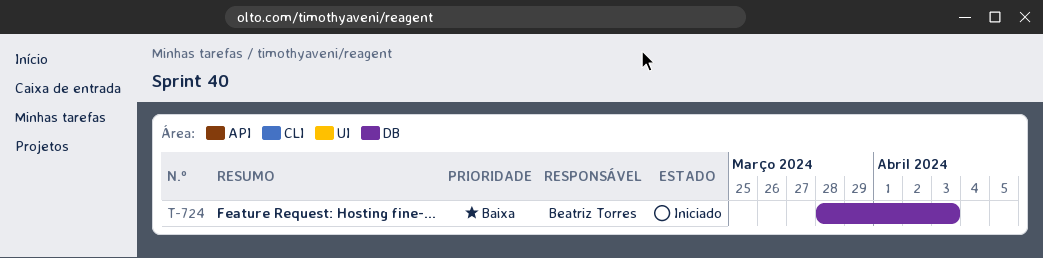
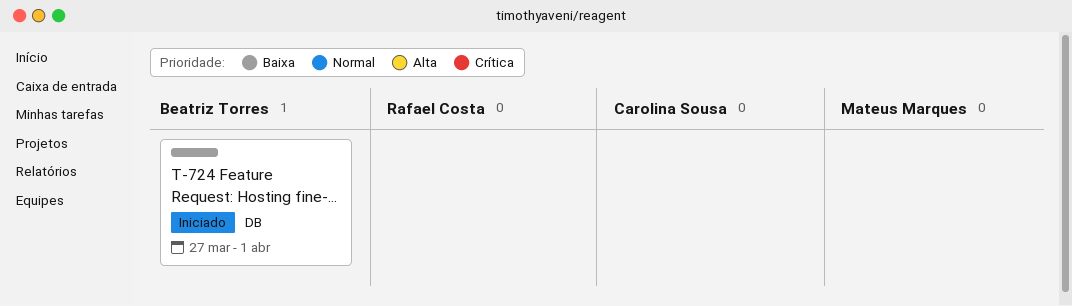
T-724, start: Mar 28 -> Mar 27
T-724, due: Apr 3 -> Apr 1

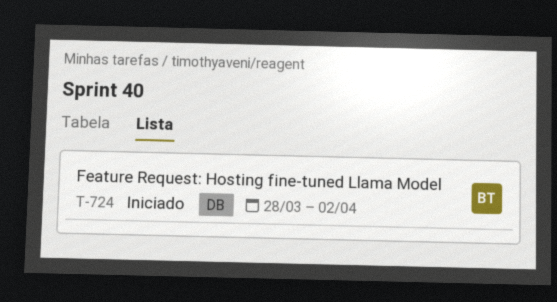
T-724, start: Mar 27 -> Mar 28
T-724, due: Apr 1 -> Apr 2

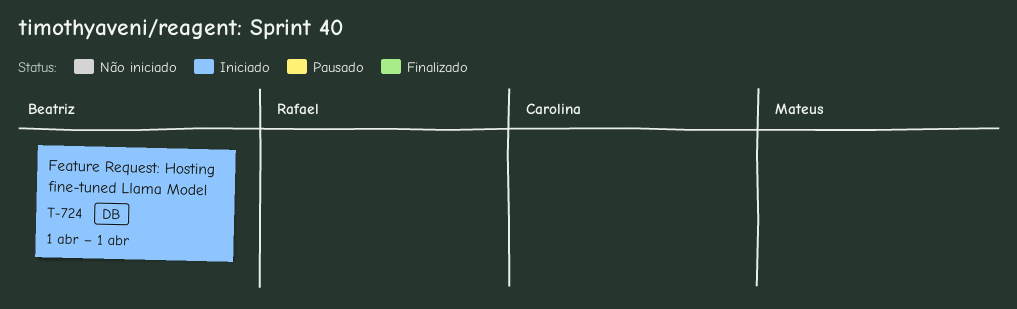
T-724, start: Mar 28 -> Apr 1
T-724, due: Apr 2 -> Apr 1

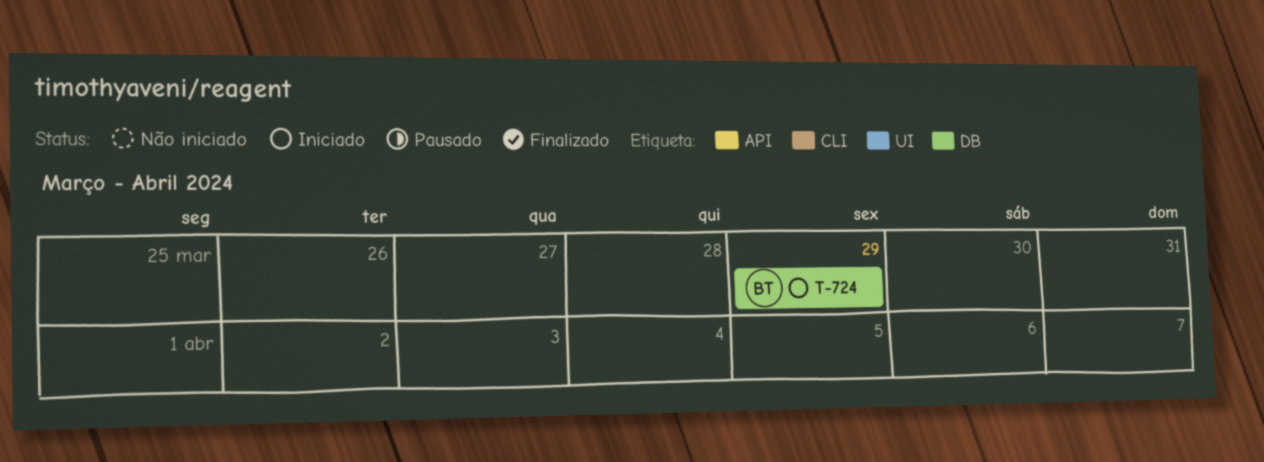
T-724, start: Apr 1 -> Mar 29
T-724, due: Apr 1 -> Mar 29

